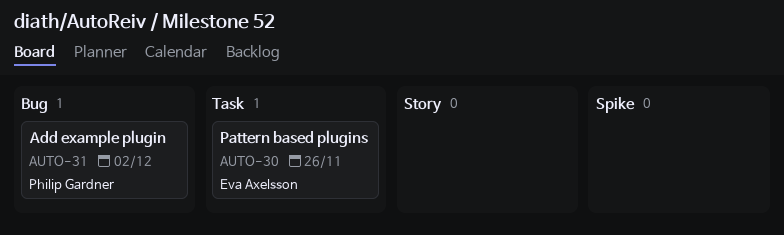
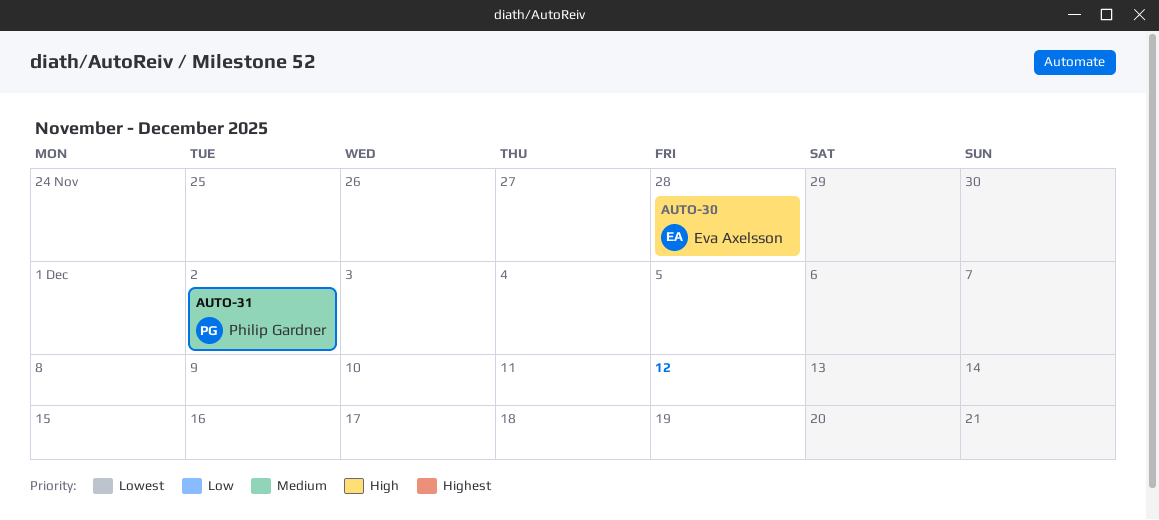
AUTO-30, due: Nov 26 -> Nov 28

